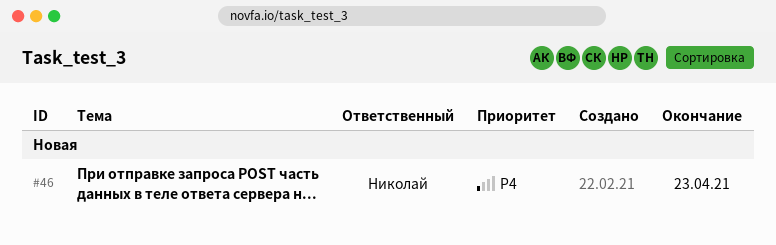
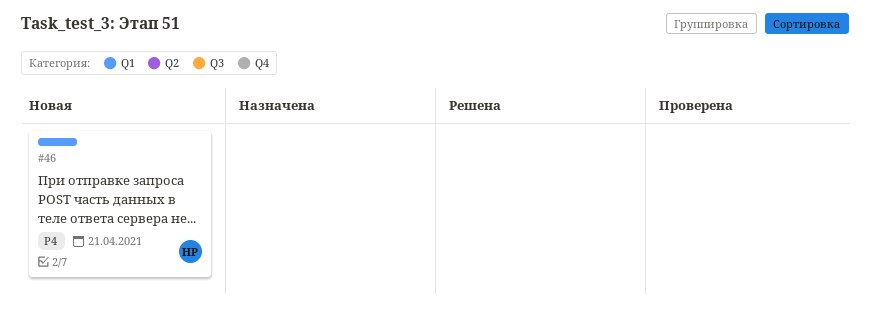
#46, due: Apr 23 -> Apr 21

